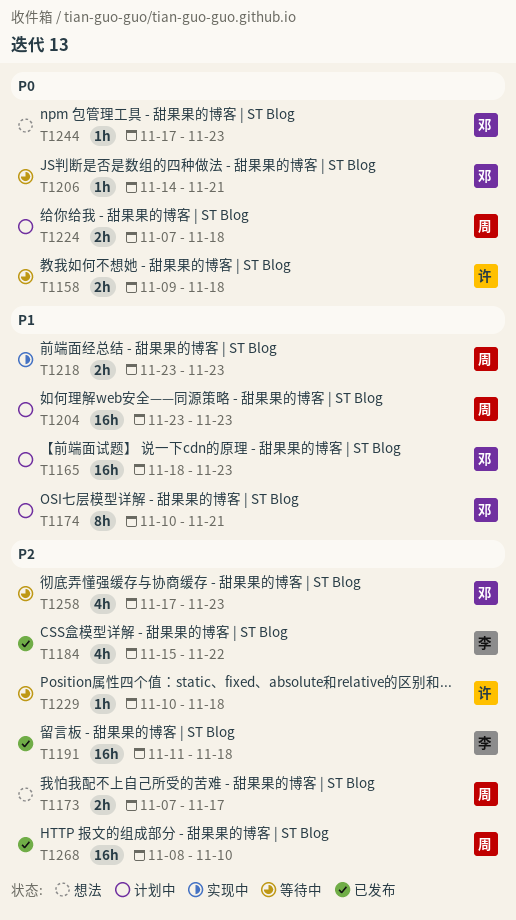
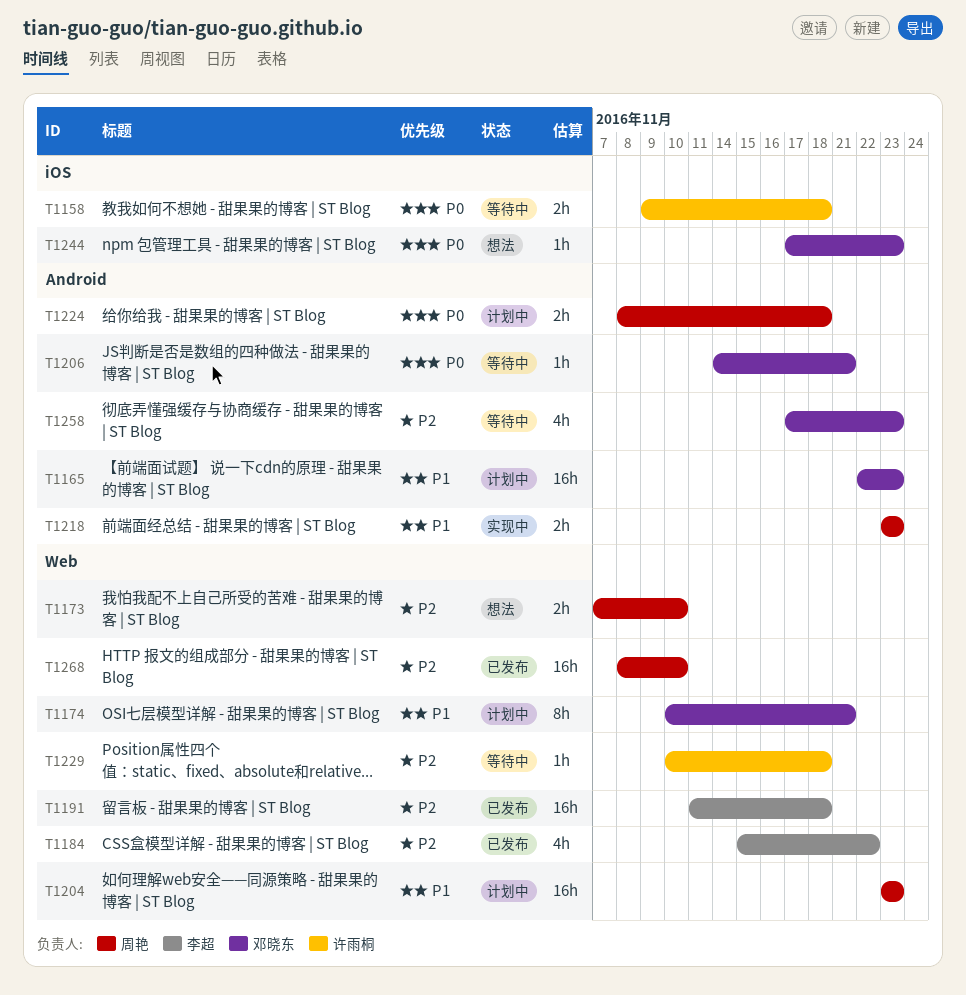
T1165, start: Nov 18 -> Nov 22
T1173, due: Nov 17 -> Nov 10
T1224, start: Nov 7 -> Nov 8

